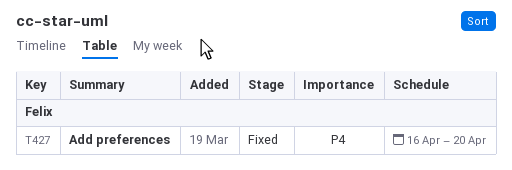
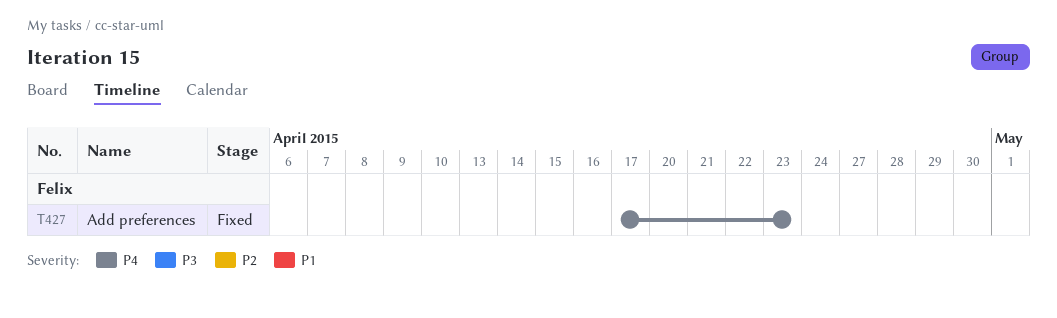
T427, start: Apr 16 -> Apr 17
T427, due: Apr 20 -> Apr 23

